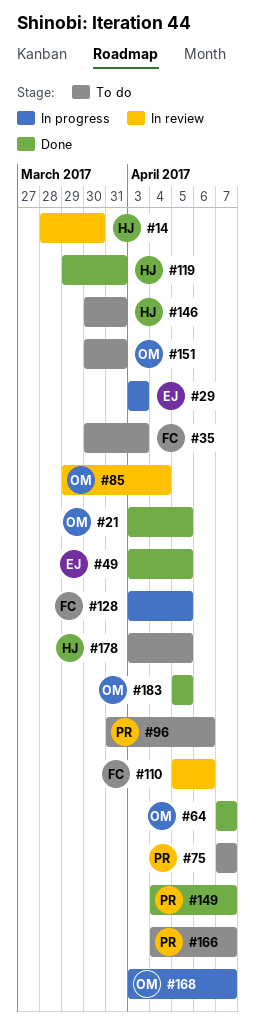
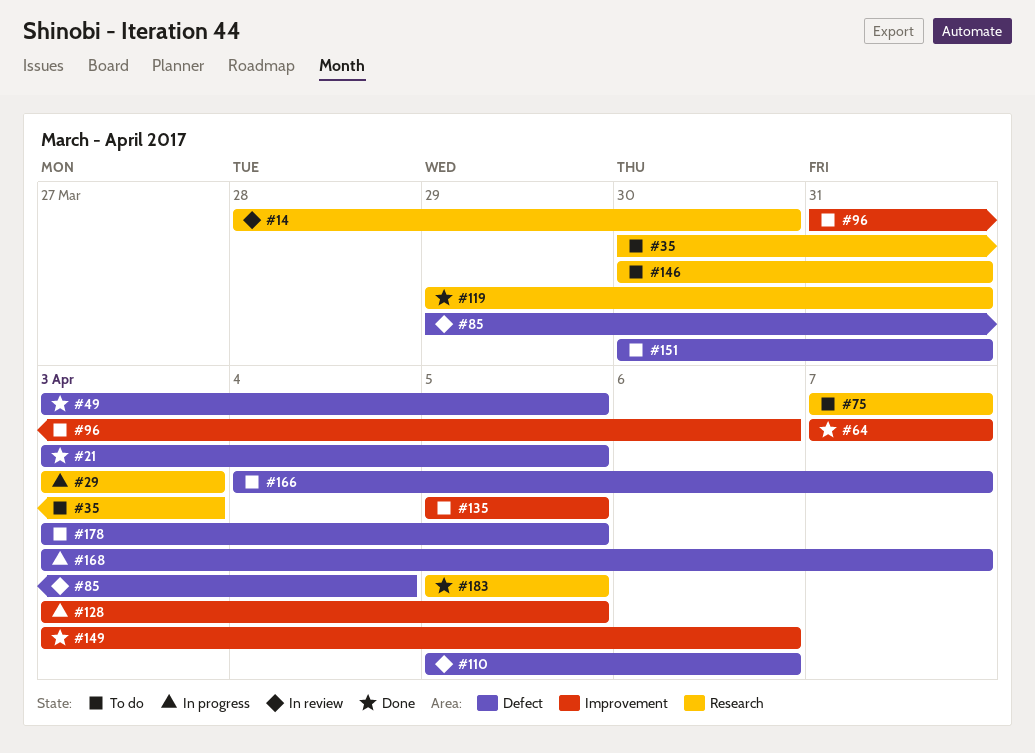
#135: none -> present
#149, start: Apr 4 -> Apr 3
#149, due: Apr 7 -> Apr 6

